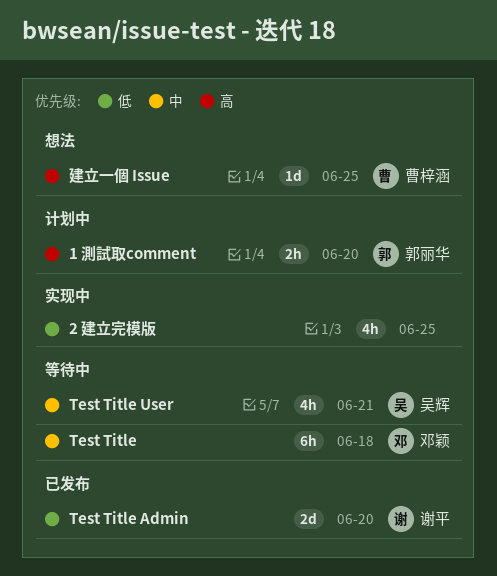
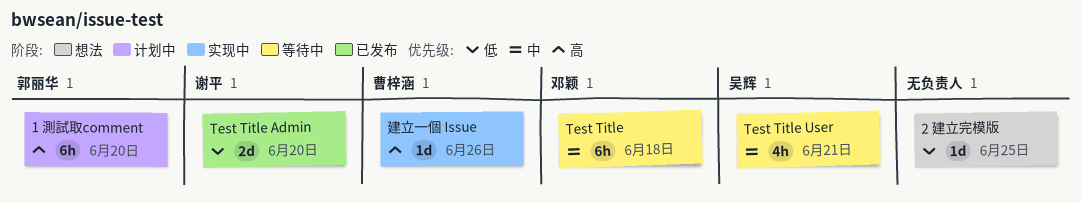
1 測試取comment, estimate: 2h -> 6h
2 建立完模版, status: 实现中 -> 想法
2 建立完模版, estimate: 4h -> 1d
建立一個 Issue, status: 想法 -> 实现中
建立一個 Issue, due: Jun 25 -> Jun 26

